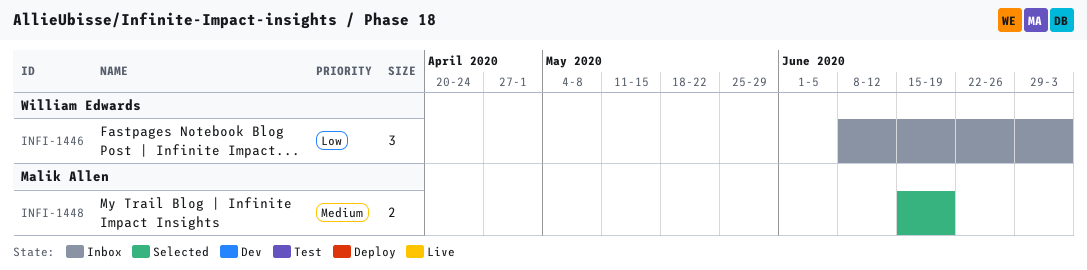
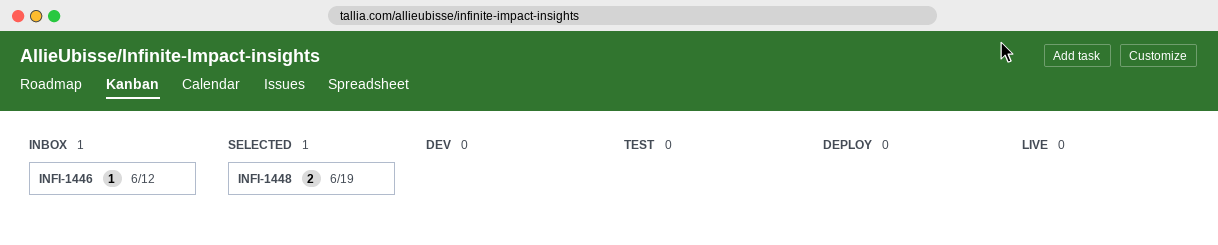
INFI-1446, estimate: 3 -> 1
INFI-1446, due: Jul 3 -> Jun 12

